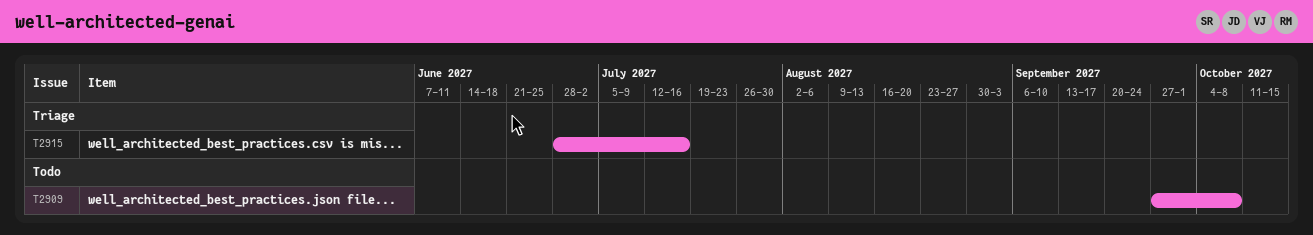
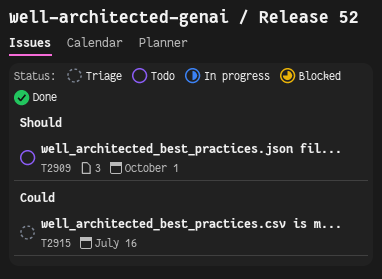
T2909, due: Oct 8 -> Oct 1

